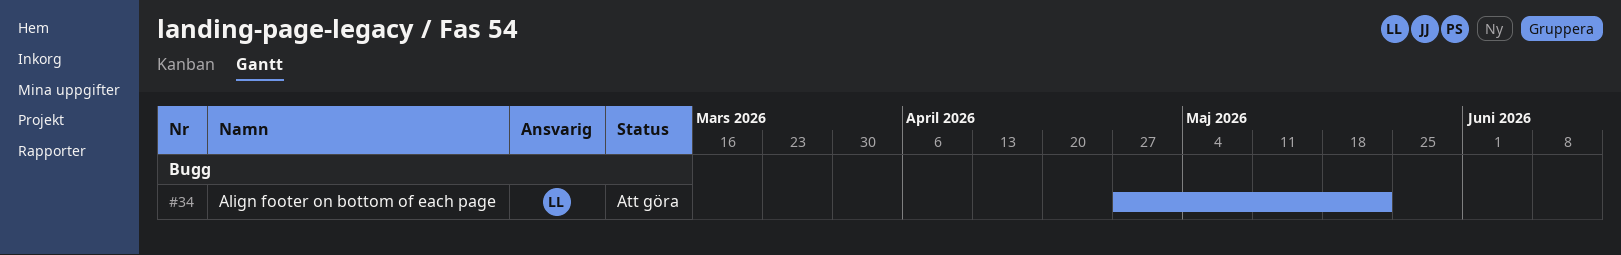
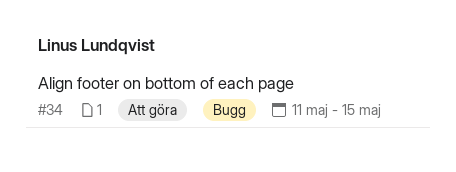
#34, start: Apr 27 -> May 11
#34, due: May 22 -> May 15

